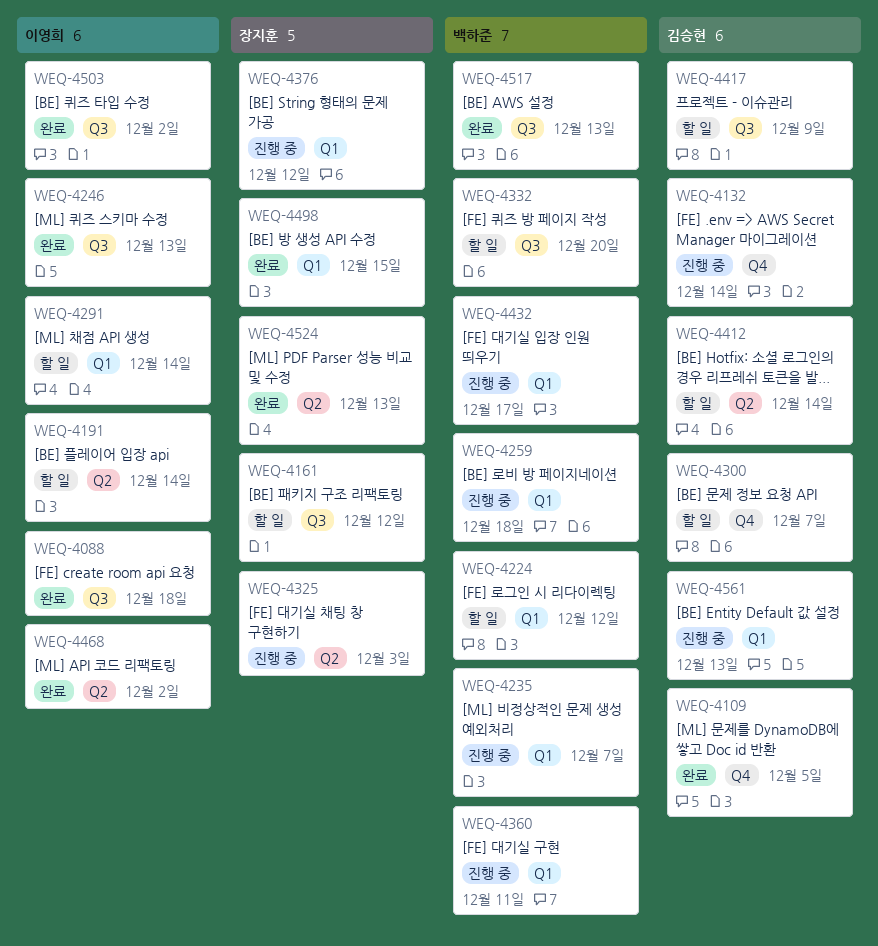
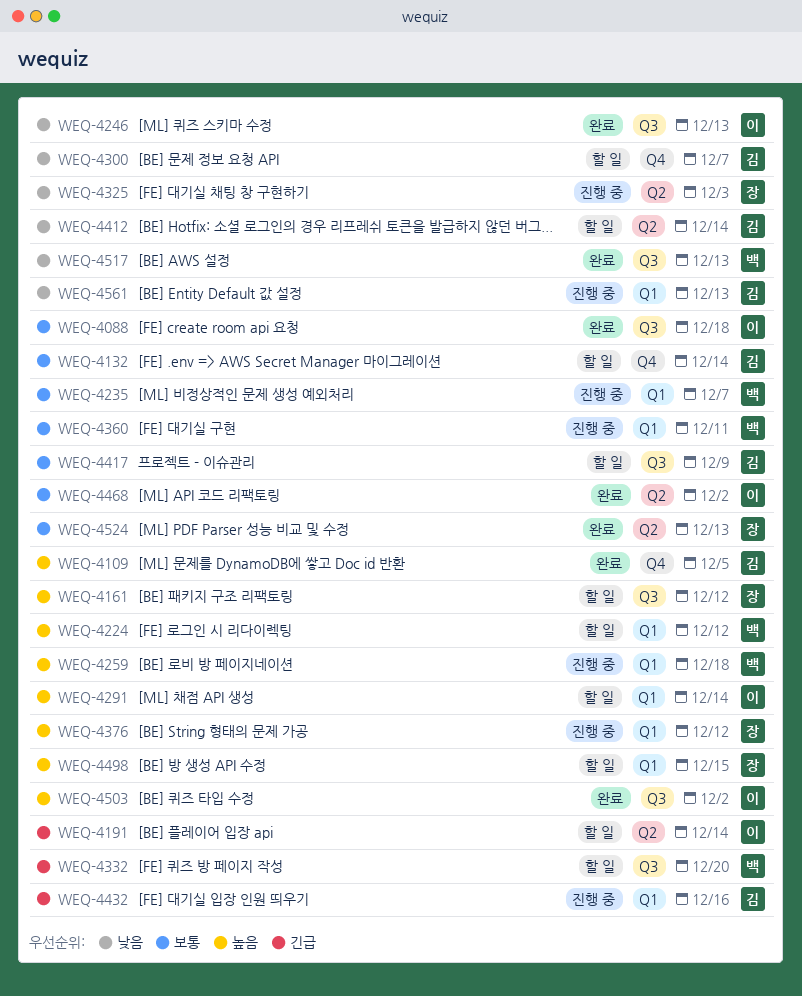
WEQ-4132, status: 진행 중 -> 할 일
WEQ-4432, owner: 백하준 -> 김승현
WEQ-4432, due: Dec 17 -> Dec 16
WEQ-4498, status: 완료 -> 할 일

